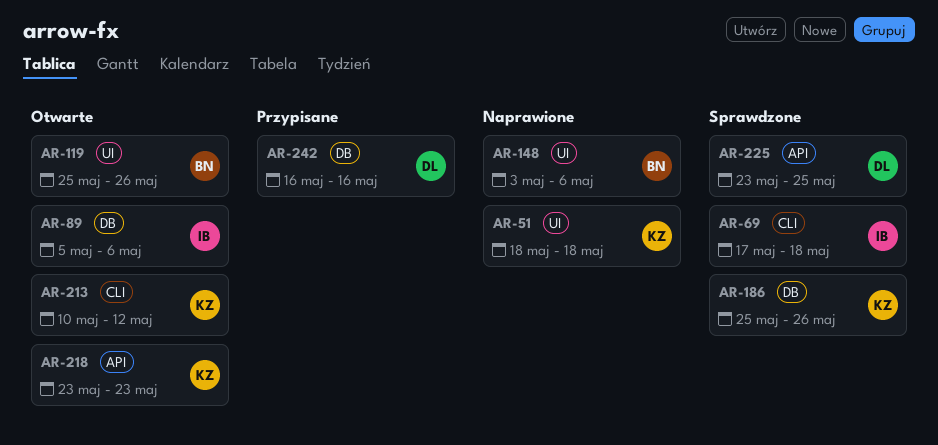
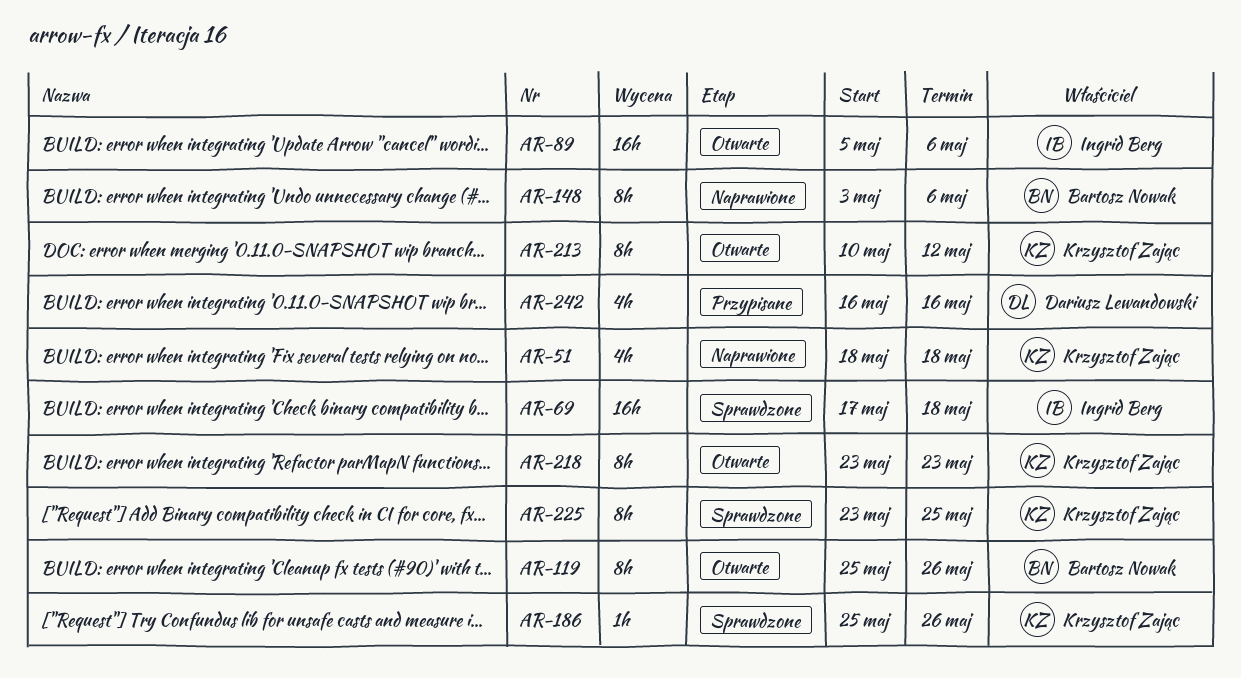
AR-225, owner: Dariusz Lewandowski -> Krzysztof Zając

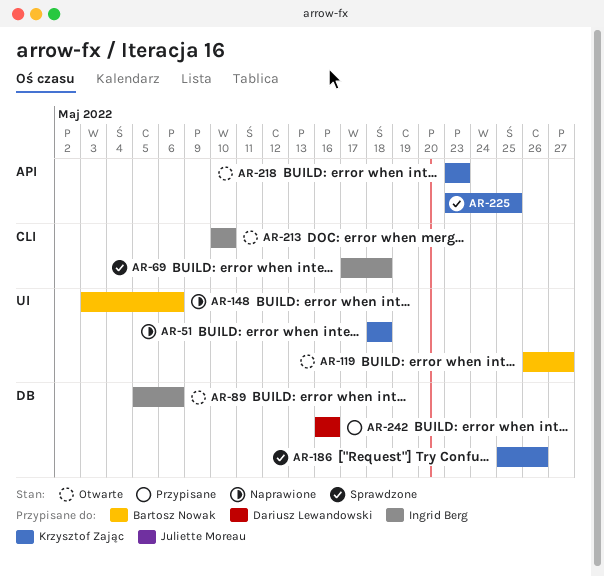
AR-119, start: May 25 -> May 26
AR-119, due: May 26 -> May 27
AR-213, owner: Krzysztof Zając -> Ingrid Berg
AR-213, due: May 12 -> May 10

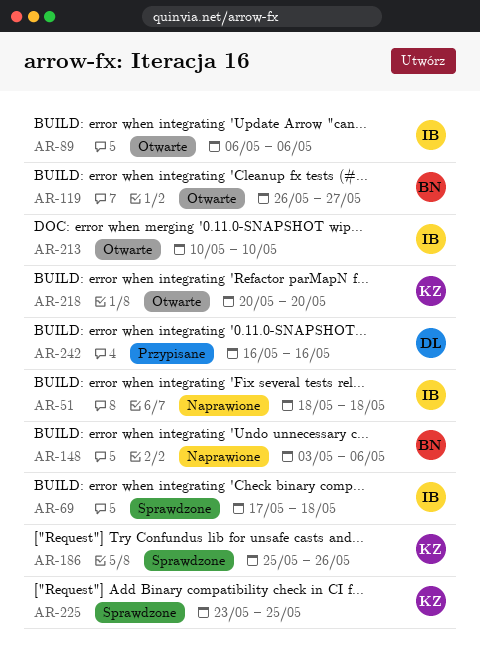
AR-51, owner: Krzysztof Zając -> Ingrid Berg
AR-89, start: May 5 -> May 6
AR-218, start: May 23 -> May 20
AR-218, due: May 23 -> May 20

